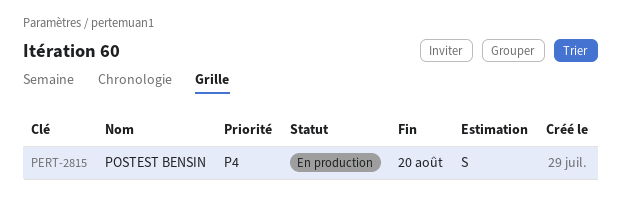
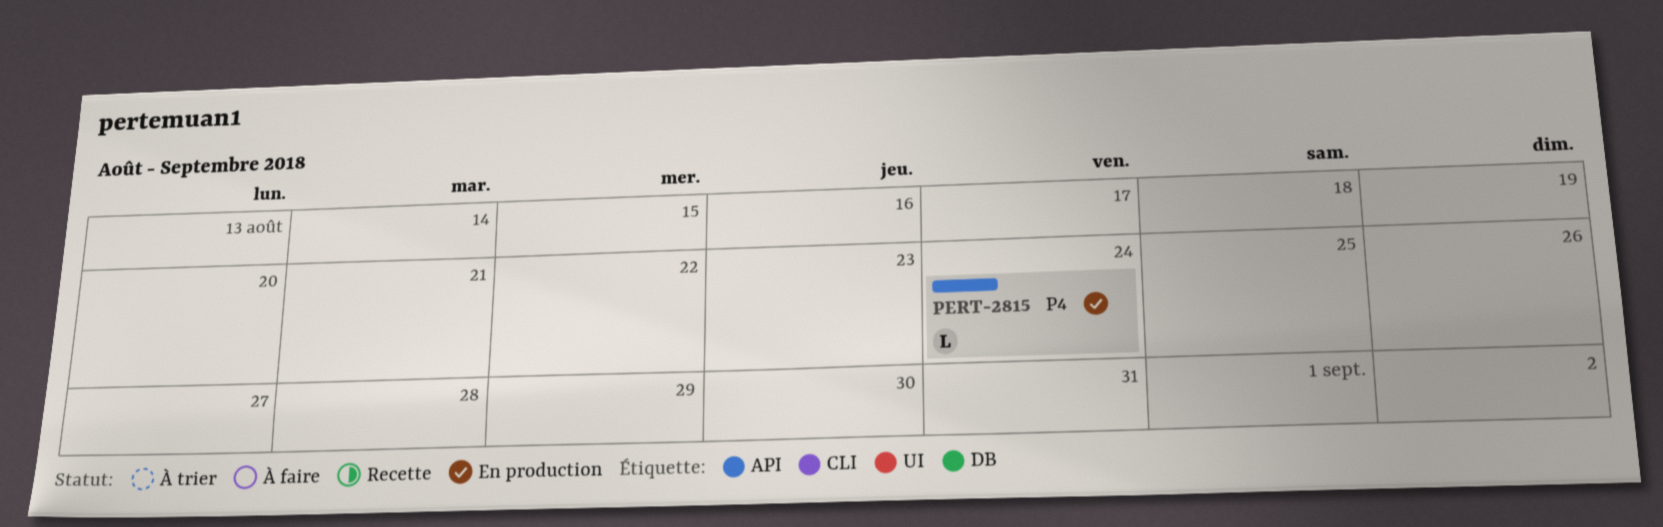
PERT-2815, estimate: S -> L
PERT-2815, due: Aug 20 -> Aug 24

